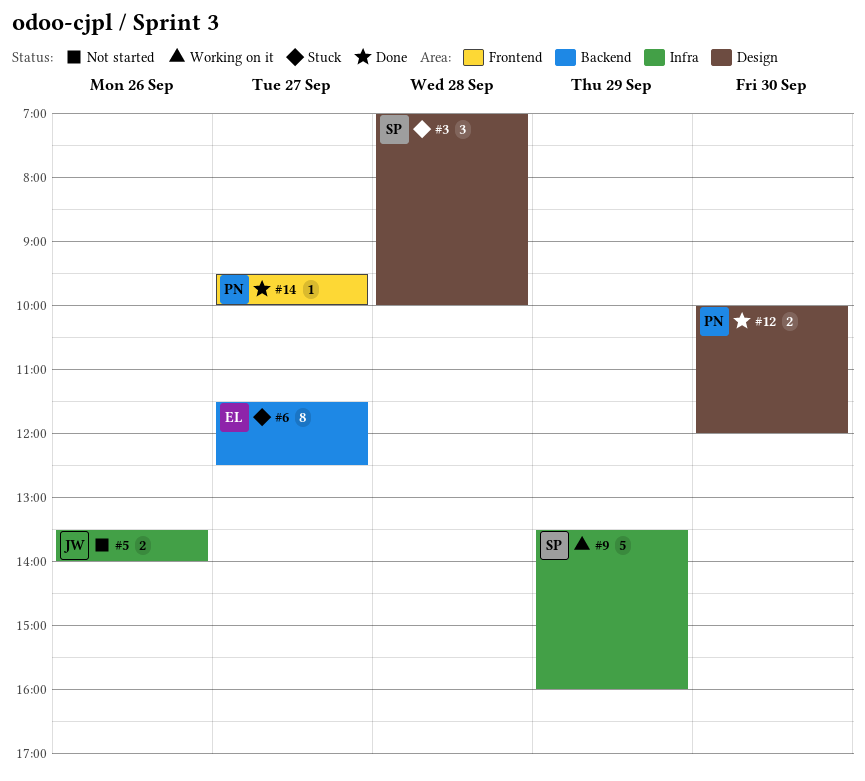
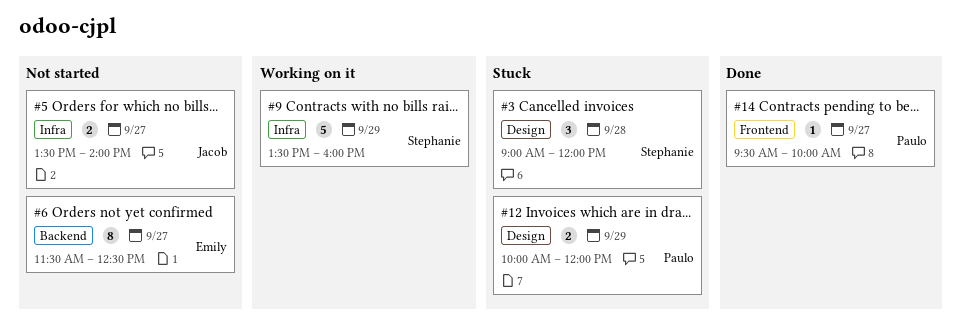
#3, begins: 07:00 -> 09:00
#3, ends: 10:00 -> 12:00
#5, day: Sep 26 -> Sep 27
#6, status: Stuck -> Not started
#12, status: Done -> Stuck
#12, day: Sep 30 -> Sep 29

